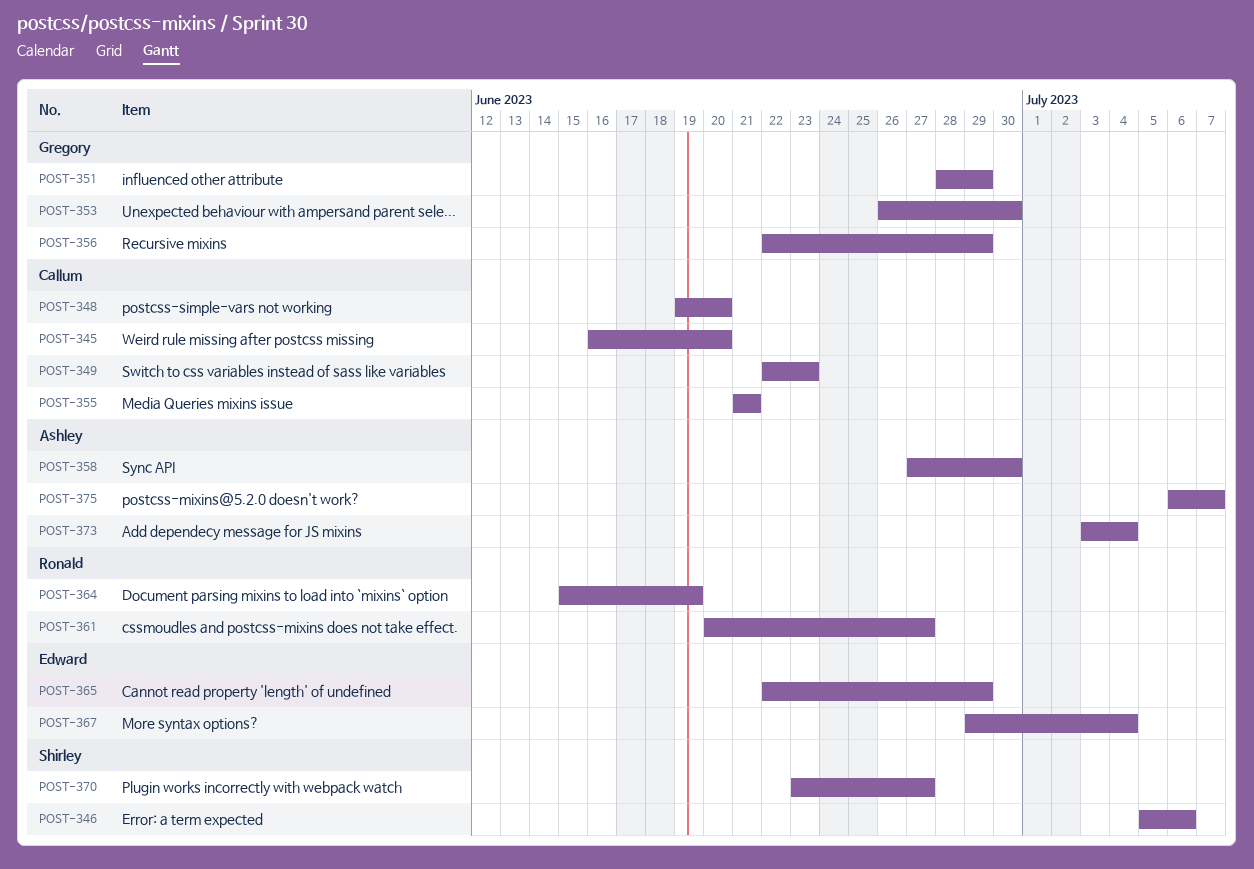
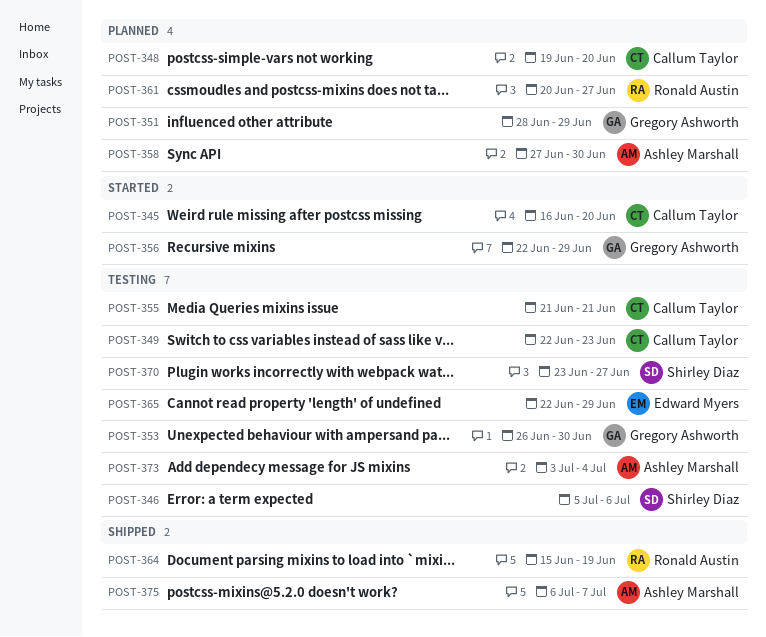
POST-367: present -> none

